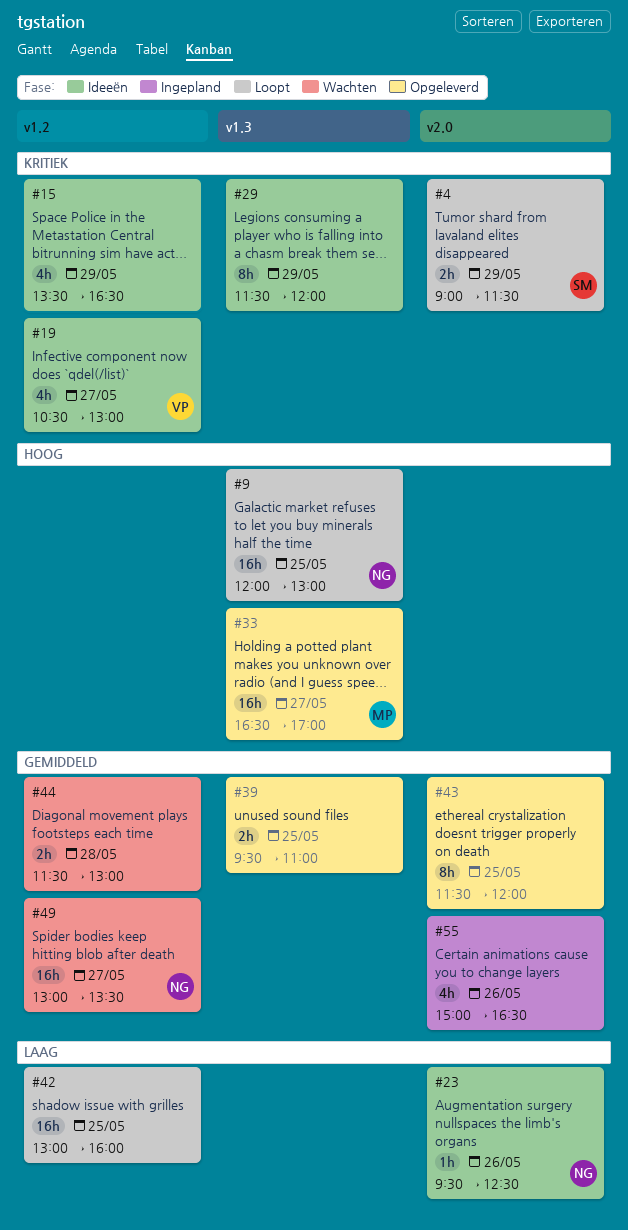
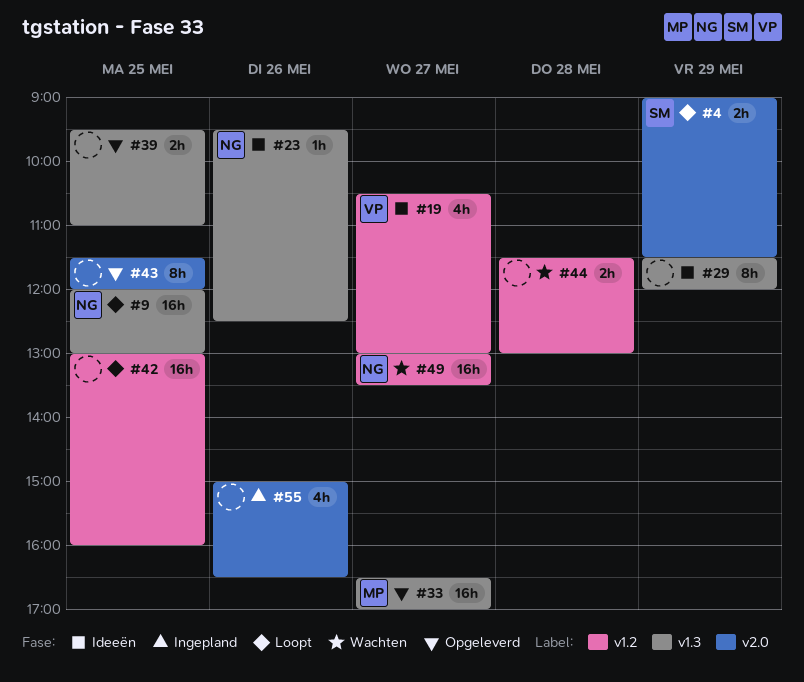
#15: present -> none
#23, label: v2.0 -> v1.3

